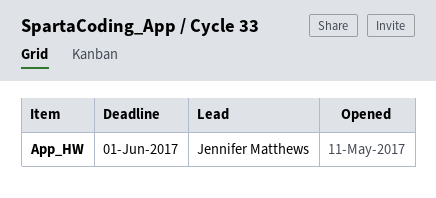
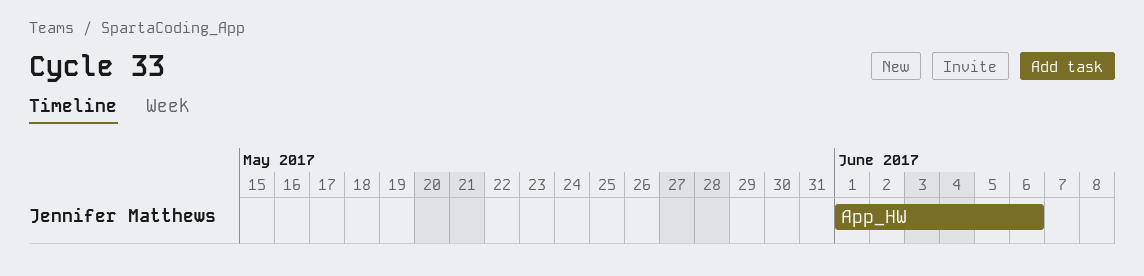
App_HW, due: Jun 1 -> Jun 6

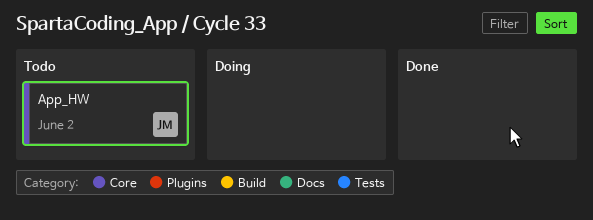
App_HW, due: Jun 6 -> Jun 2

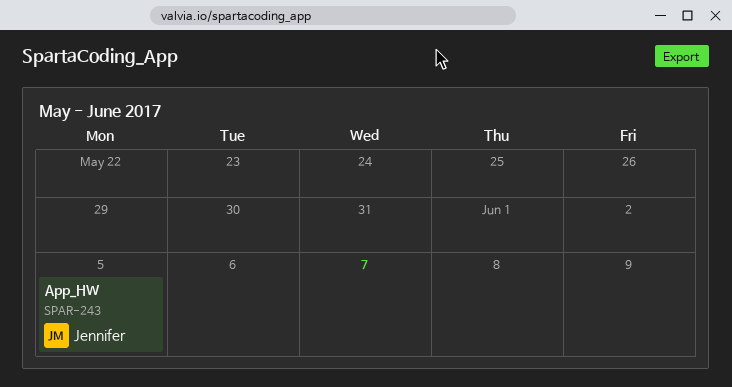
App_HW, due: Jun 2 -> Jun 5

